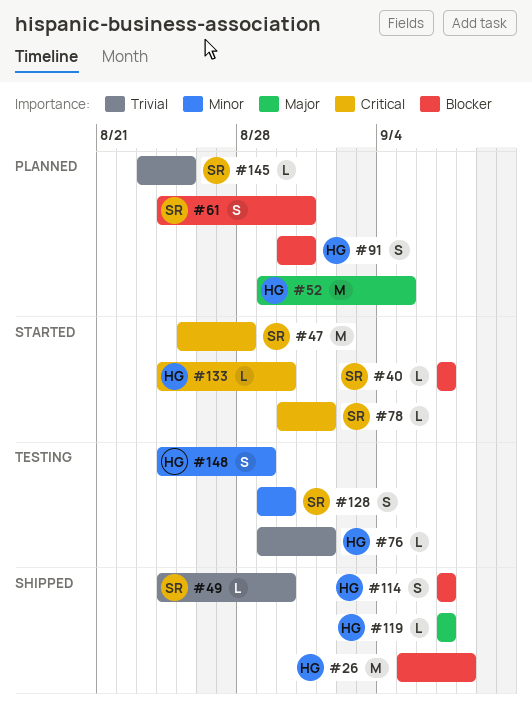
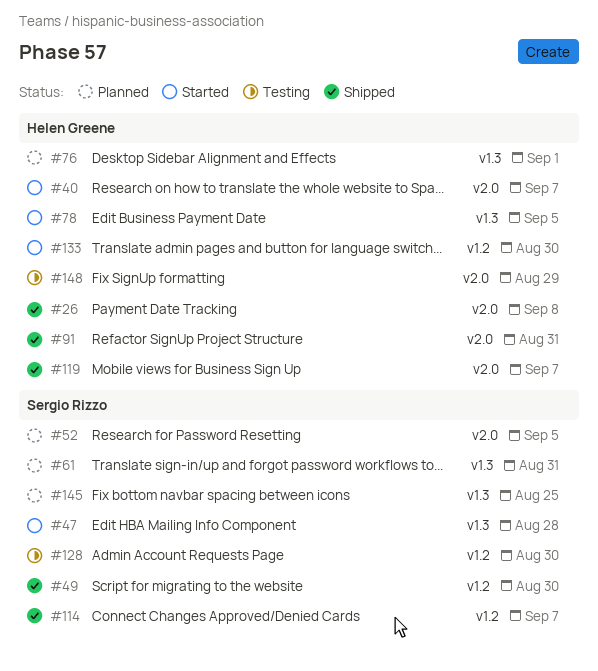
#40, owner: Sergio Rizzo -> Helen Greene
#52, owner: Helen Greene -> Sergio Rizzo
#76, status: Testing -> Planned
#78, owner: Sergio Rizzo -> Helen Greene
#78, due: Sep 1 -> Sep 5
#91, status: Planned -> Shipped
#114, owner: Helen Greene -> Sergio Rizzo

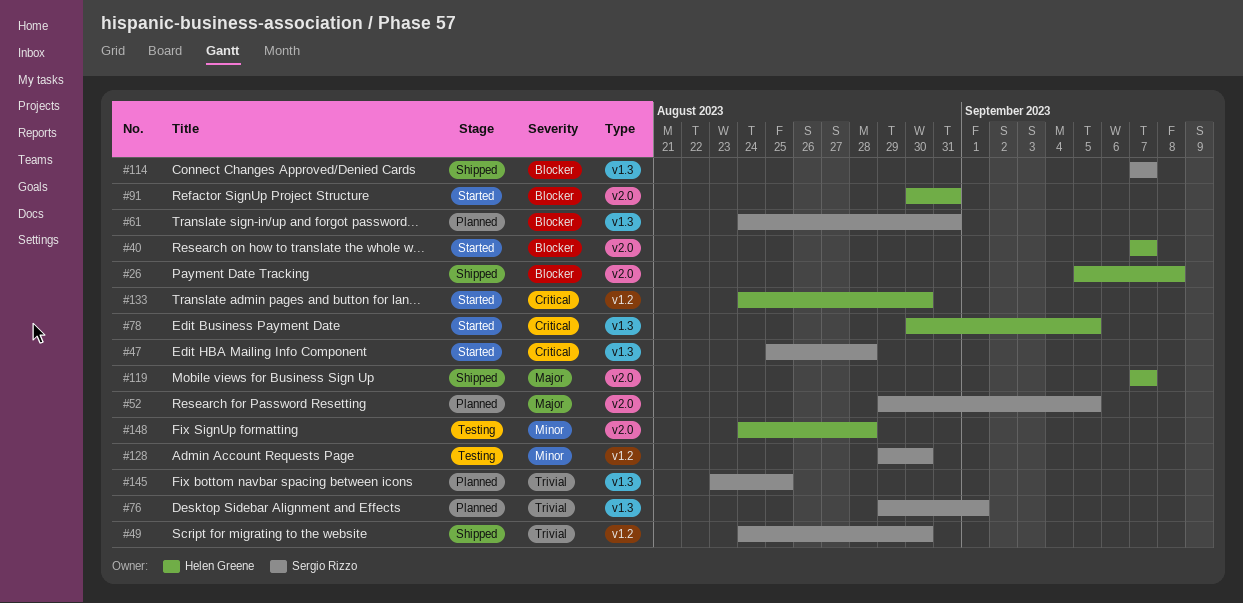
#76, owner: Helen Greene -> Sergio Rizzo
#91, status: Shipped -> Started
#114, label: v1.2 -> v1.3
#148, due: Aug 29 -> Aug 28

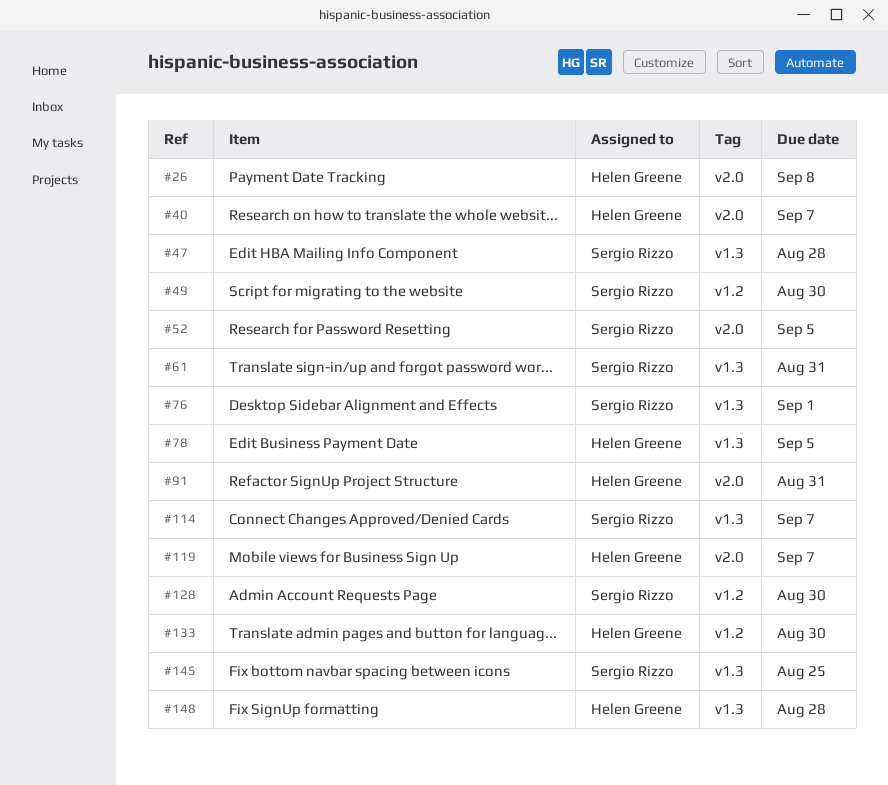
#148, label: v2.0 -> v1.3

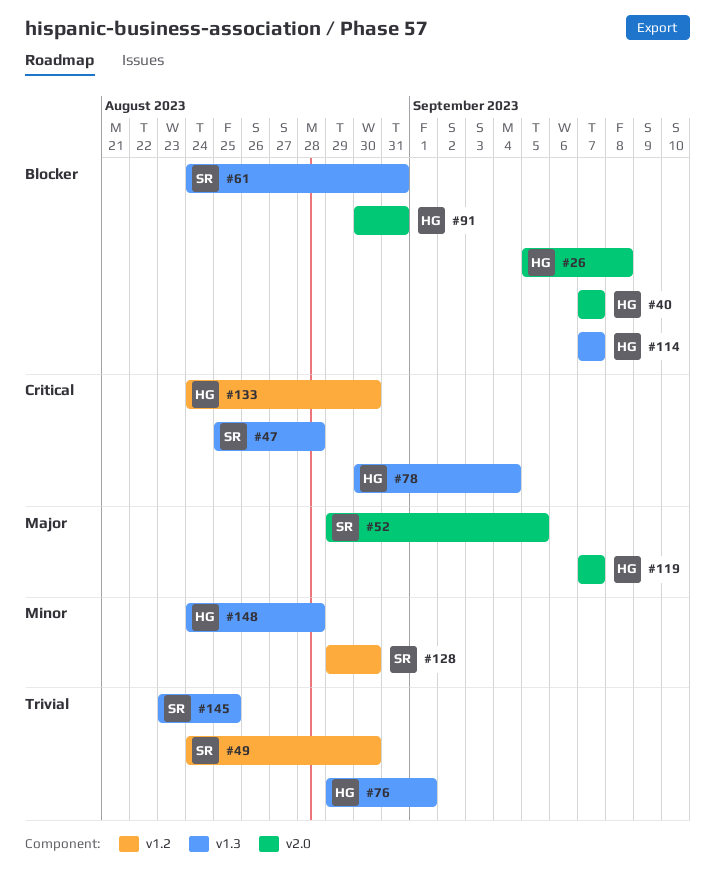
#76, owner: Sergio Rizzo -> Helen Greene
#78, due: Sep 5 -> Sep 4
#114, owner: Sergio Rizzo -> Helen Greene

